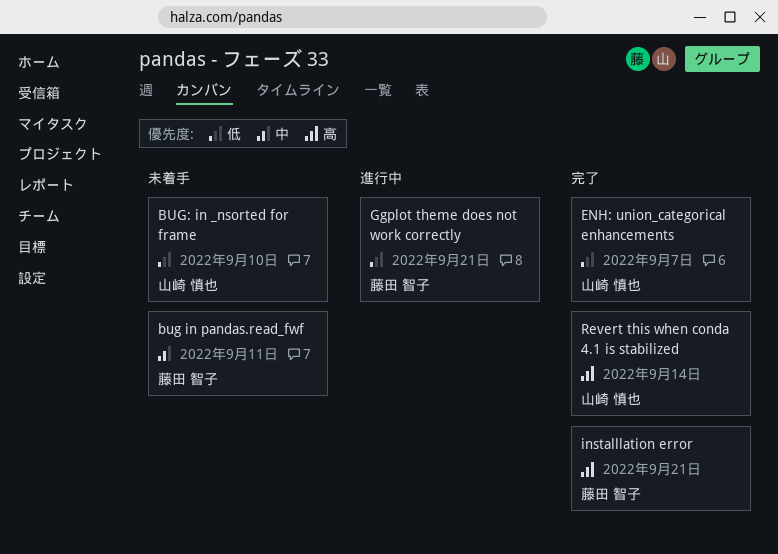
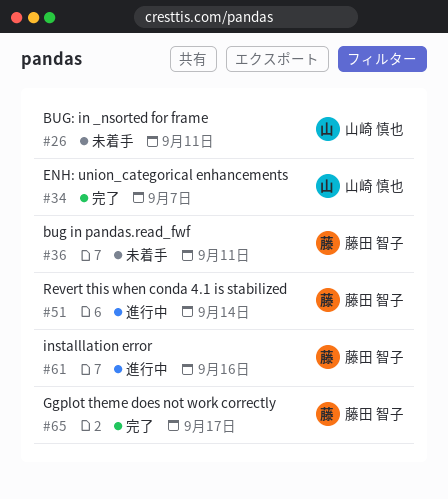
BUG: in _nsorted for frame, due: Sep 10 -> Sep 11
Ggplot theme does not work correctly, status: 進行中 -> 完了
Ggplot theme does not work correctly, due: Sep 21 -> Sep 17
installlation error, status: 完了 -> 進行中
installlation error, due: Sep 21 -> Sep 16
Revert this when conda 4.1 is stabilized, status: 完了 -> 進行中
Revert this when conda 4.1 is stabilized, owner: 山崎 慎也 -> 藤田 智子

